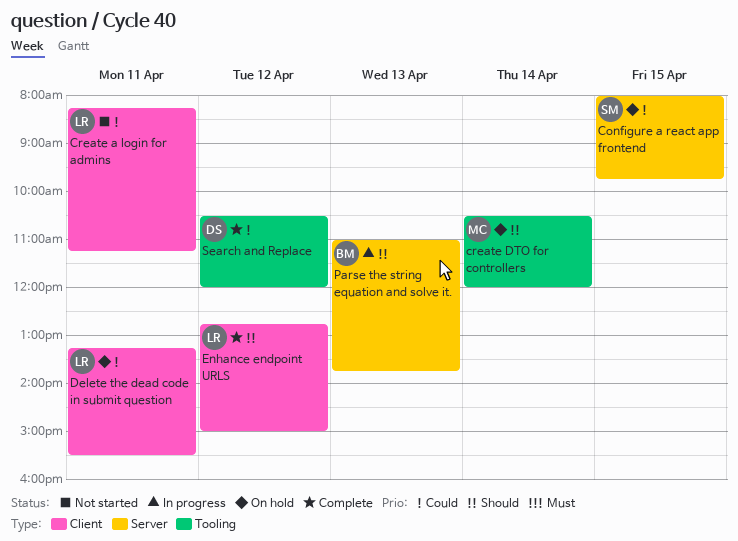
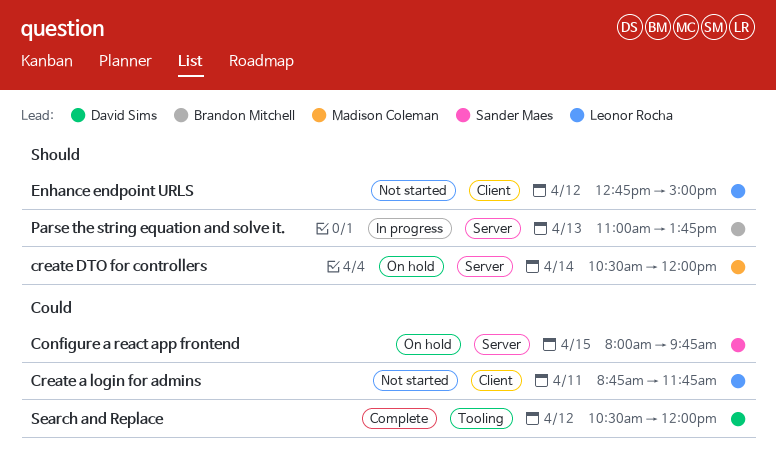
Create a login for admins, begins: 08:15 -> 08:45
Create a login for admins, ends: 11:15 -> 11:45
create DTO for controllers, label: Tooling -> Server
Delete the dead code in submit question: present -> none
Enhance endpoint URLS, status: Complete -> Not started

